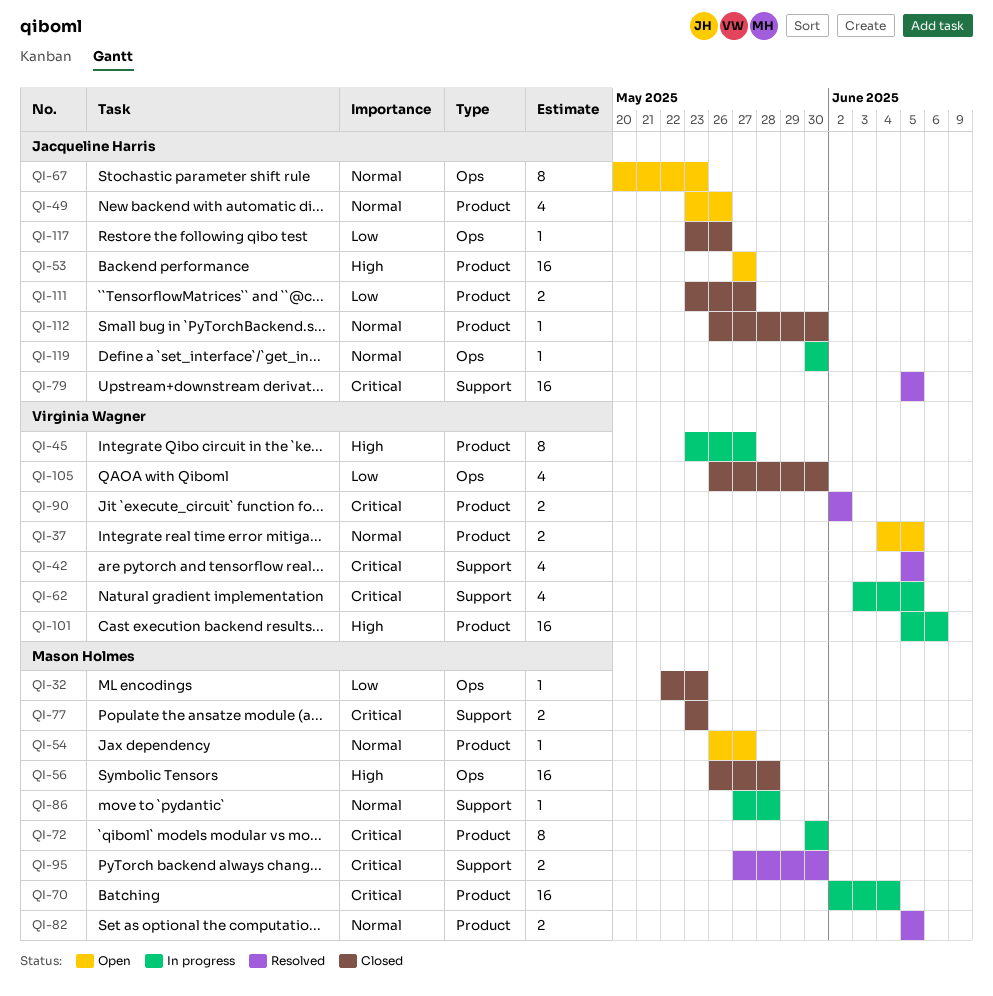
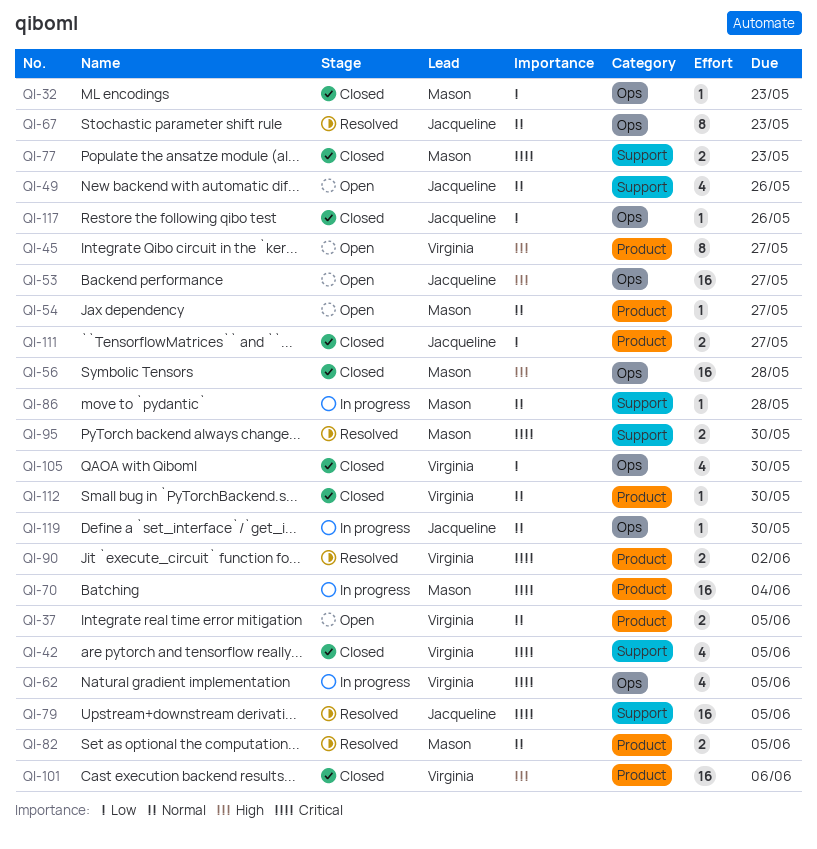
QI-42, status: Resolved -> Closed
QI-45, status: In progress -> Open
QI-49, label: Product -> Support
QI-53, label: Product -> Ops
QI-62, label: Support -> Ops
QI-67, status: Open -> Resolved
QI-72: present -> none
QI-101, status: In progress -> Closed
QI-112, owner: Jacqueline Harris -> Virginia Wagner

